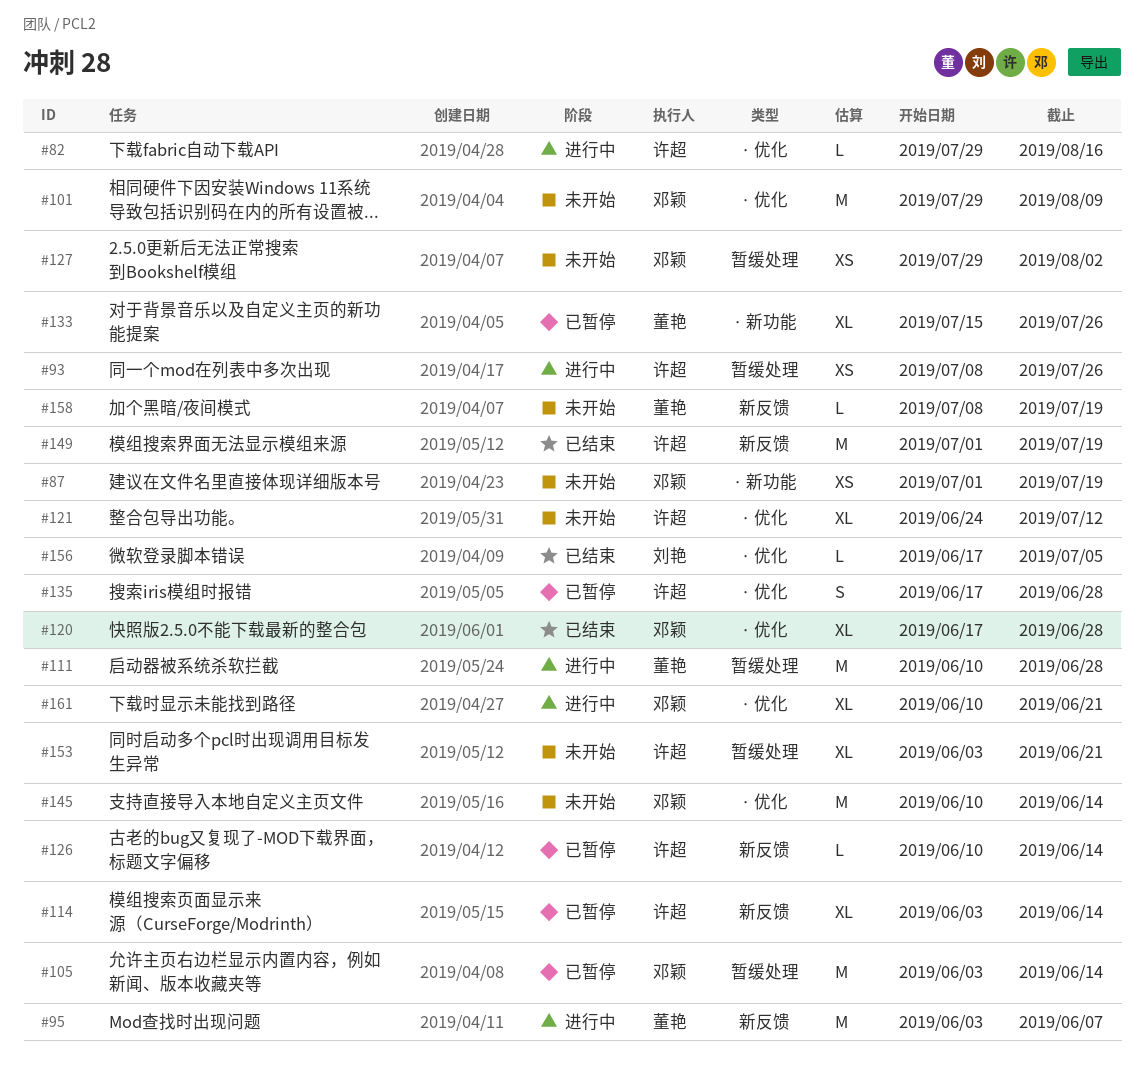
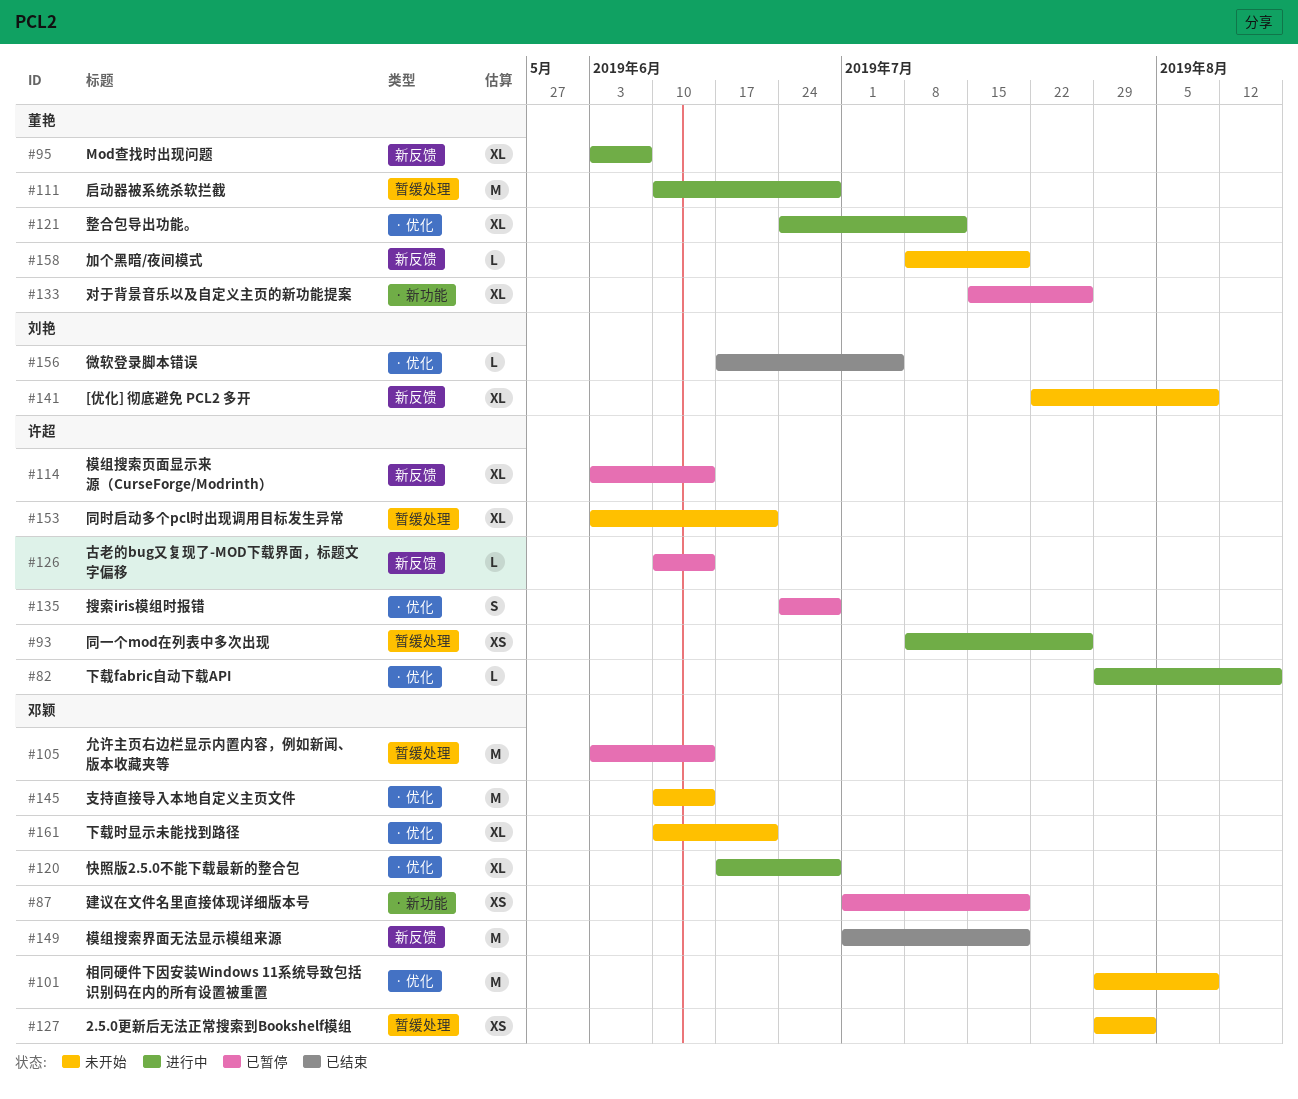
#87, status: 未开始 -> 已暂停
#95, estimate: M -> XL
#120, status: 已结束 -> 进行中
#121, status: 未开始 -> 进行中
#121, owner: 许超 -> 董艳
#135, start: Jun 17 -> Jun 24
#141: none -> present
#149, owner: 许超 -> 邓颖
#161, status: 进行中 -> 未开始

